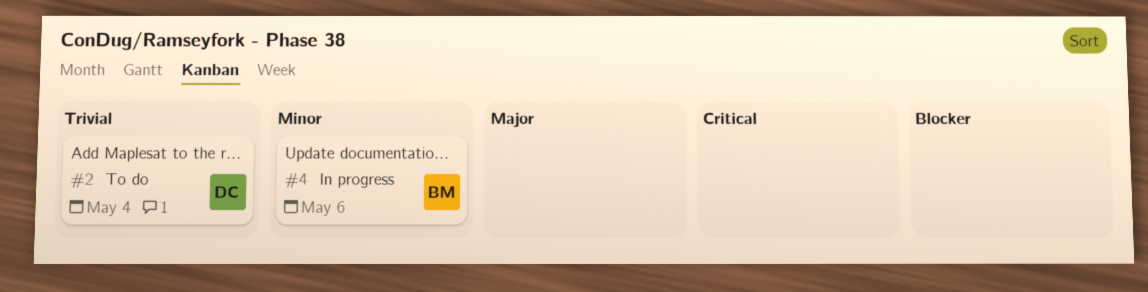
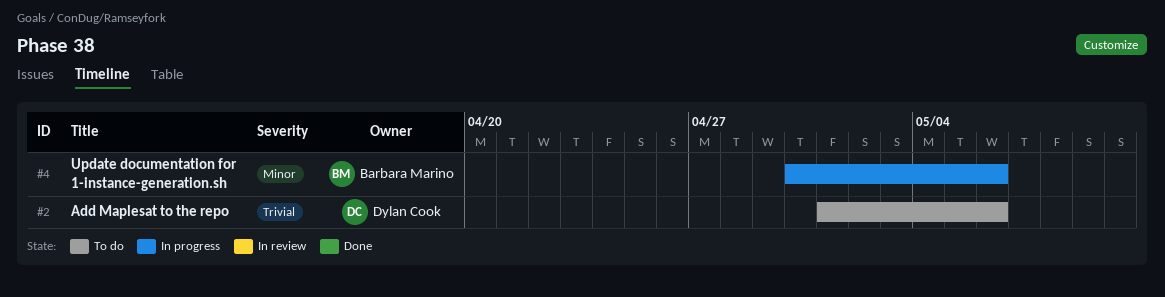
#2, due: May 4 -> May 6

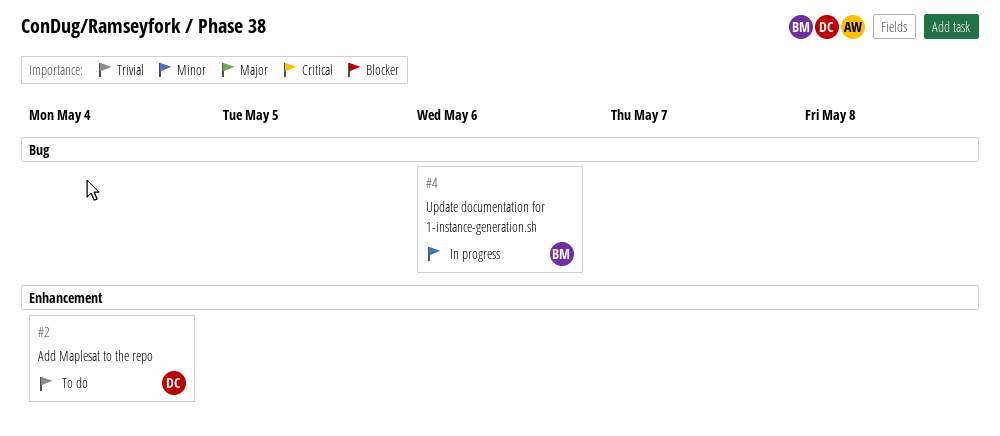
#2, due: May 6 -> May 4

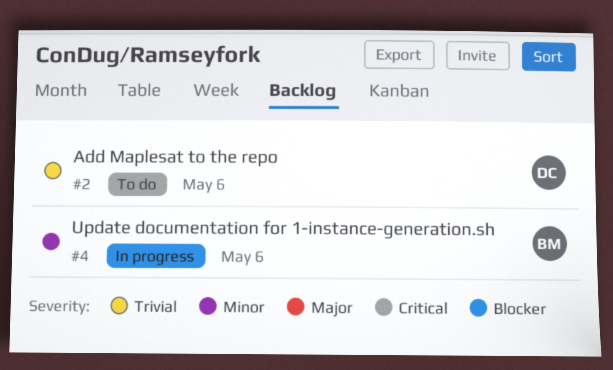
#2, due: May 4 -> May 6

